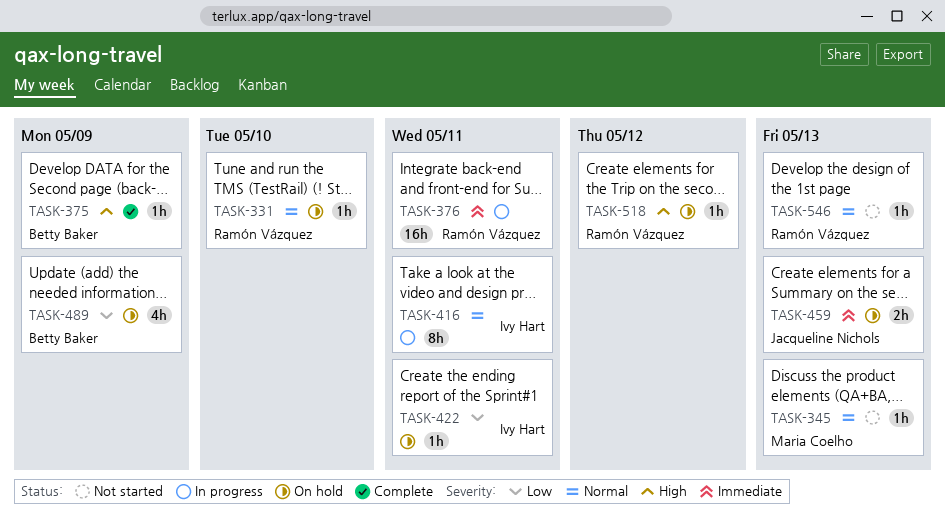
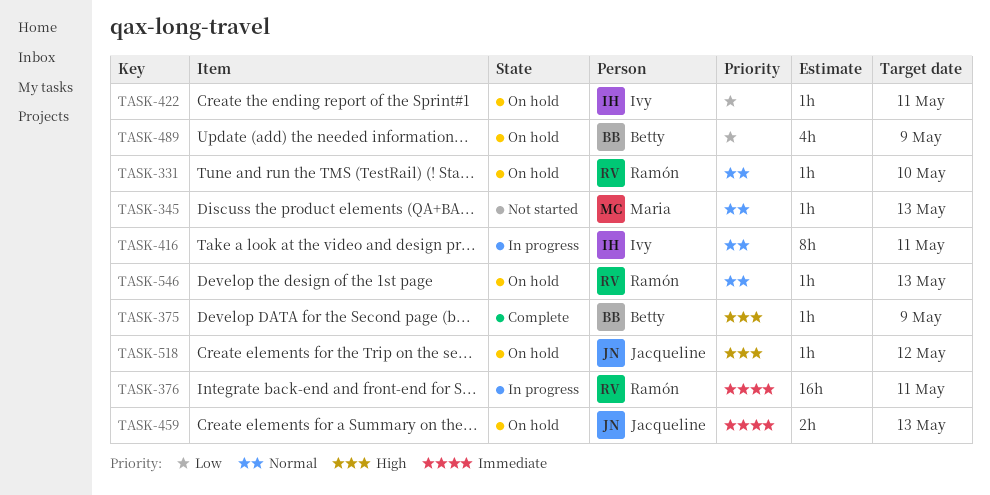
TASK-518, owner: Ramón Vázquez -> Jacqueline Nichols
TASK-546, status: Not started -> On hold

